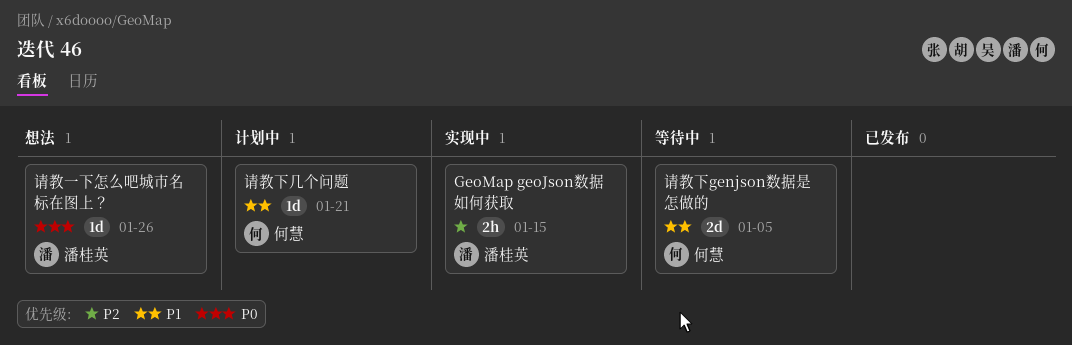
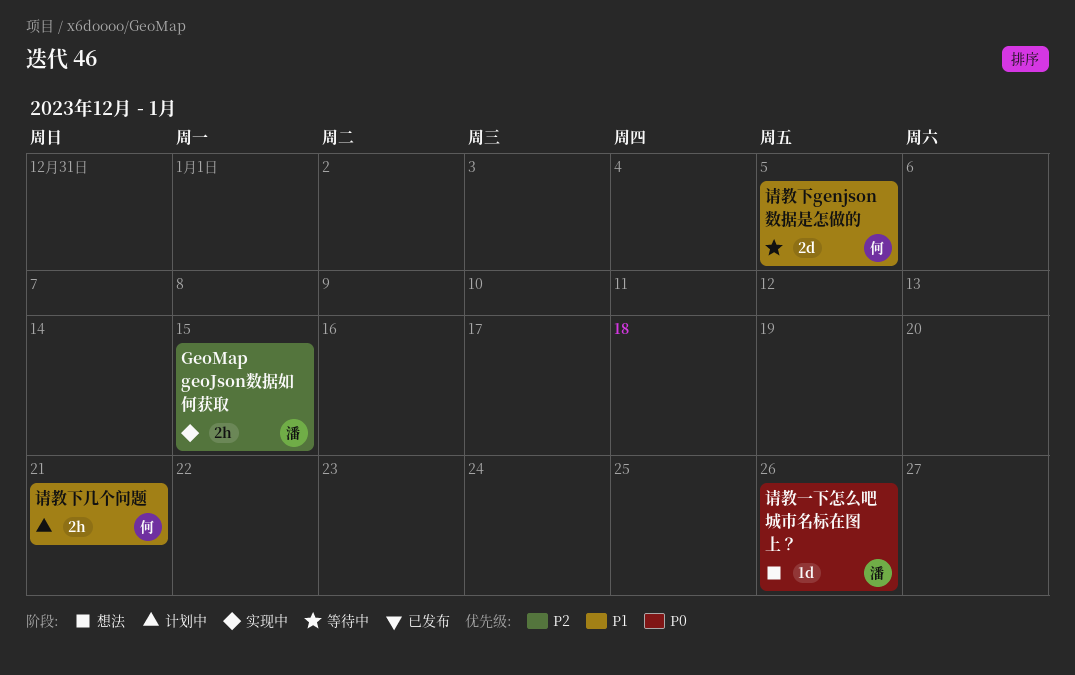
请教下几个问题, estimate: 1d -> 2h

